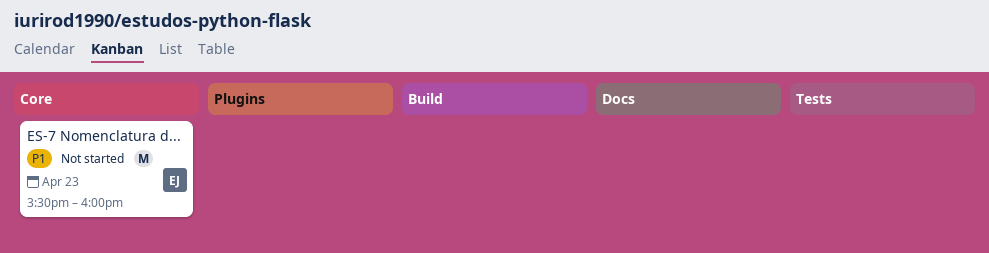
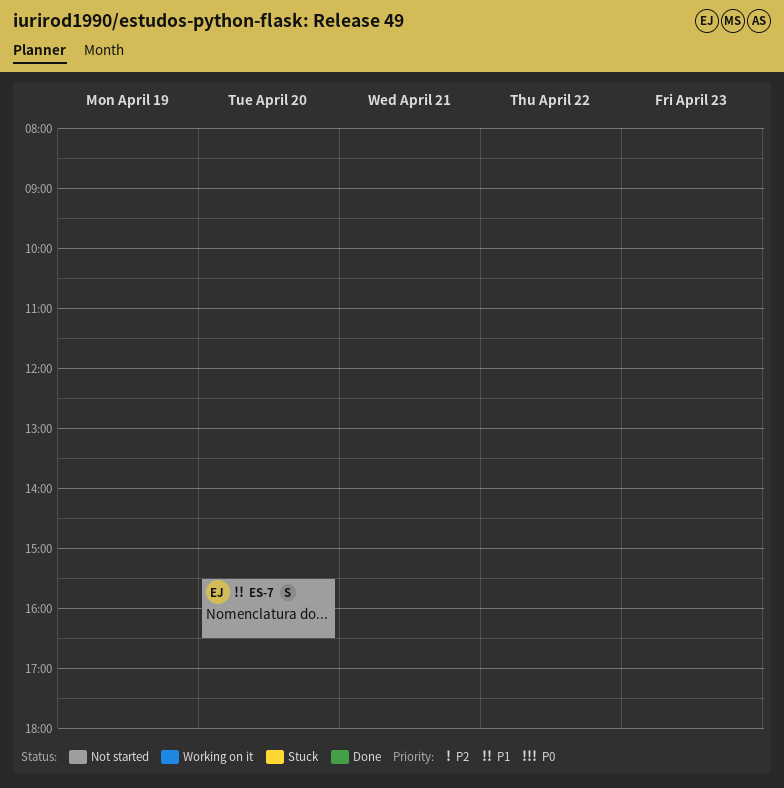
ES-7, estimate: M -> S
ES-7, day: Apr 23 -> Apr 20
ES-7, ends: 16:00 -> 16:30

